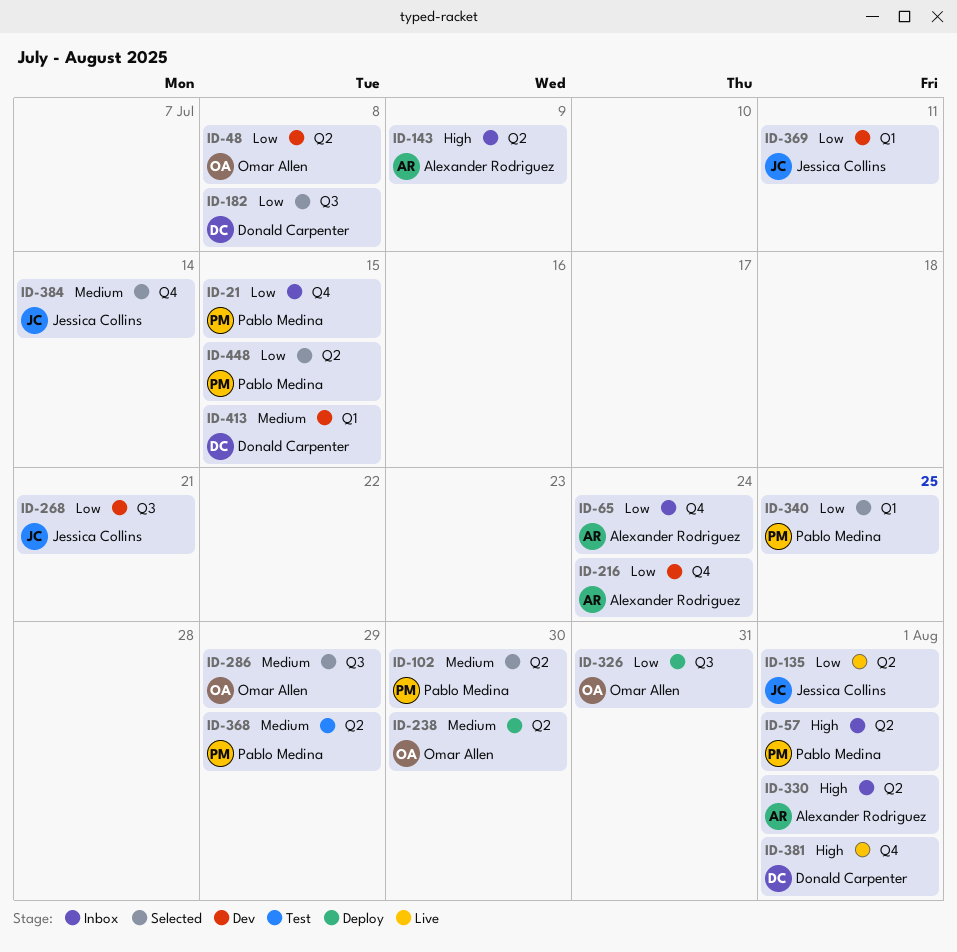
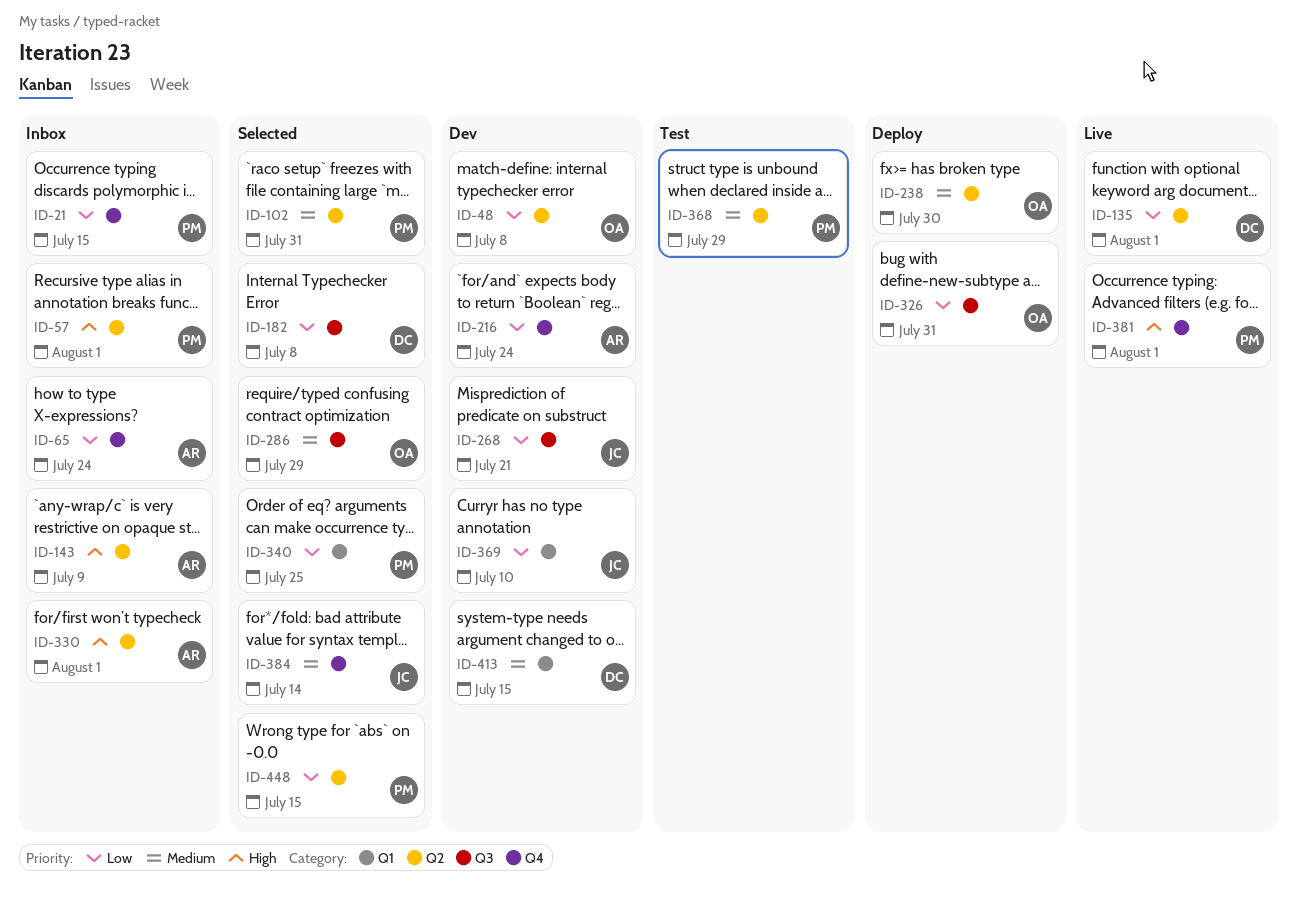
ID-102, due: Jul 30 -> Jul 31
ID-135, owner: Jessica Collins -> Donald Carpenter
ID-369, due: Jul 11 -> Jul 10
ID-381, owner: Donald Carpenter -> Pablo Medina

